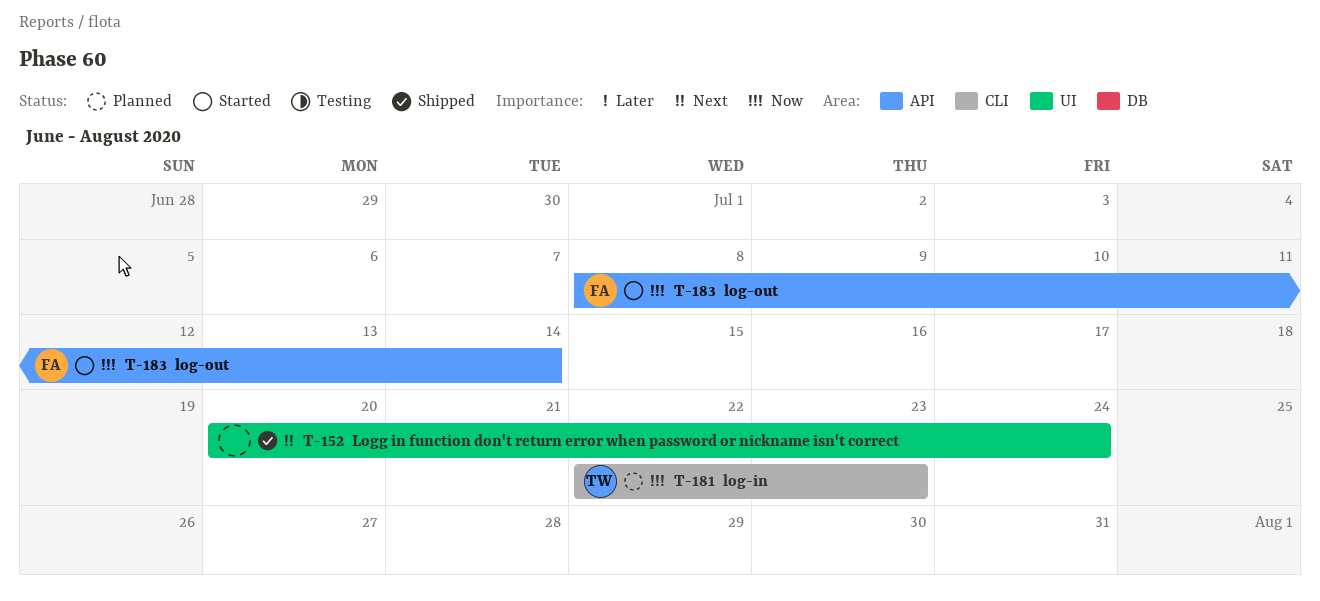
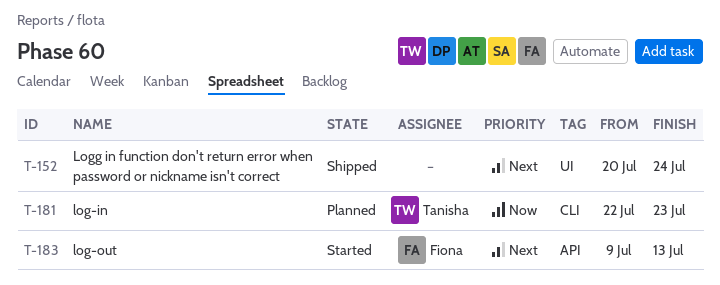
T-183, priority: Now -> Next
T-183, start: Jul 8 -> Jul 9
T-183, due: Jul 14 -> Jul 13

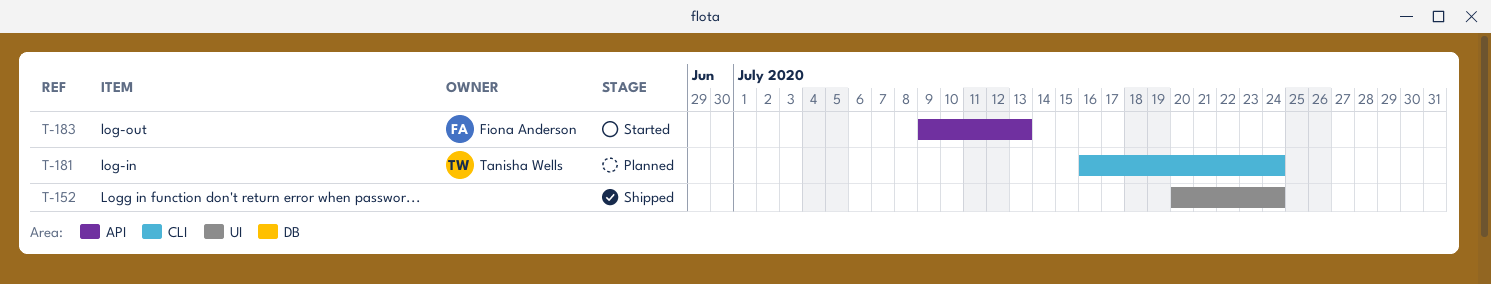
T-181, start: Jul 22 -> Jul 16
T-181, due: Jul 23 -> Jul 24

